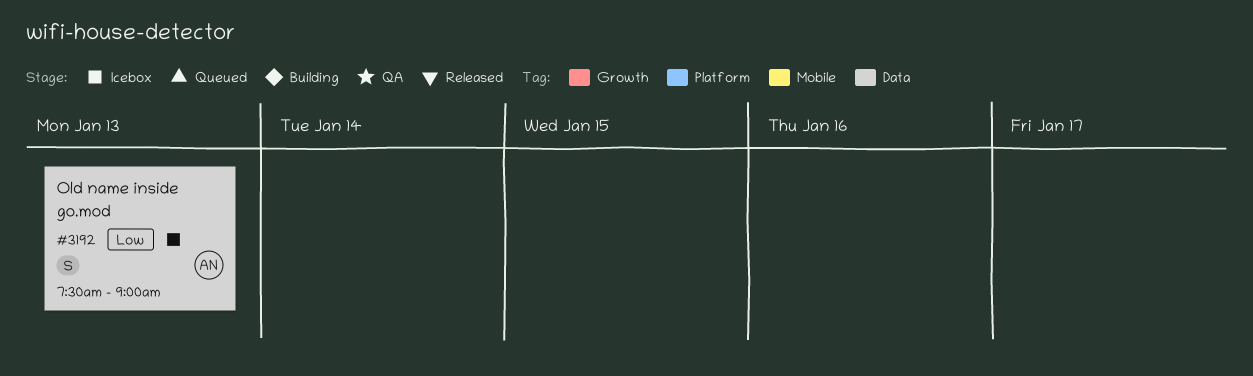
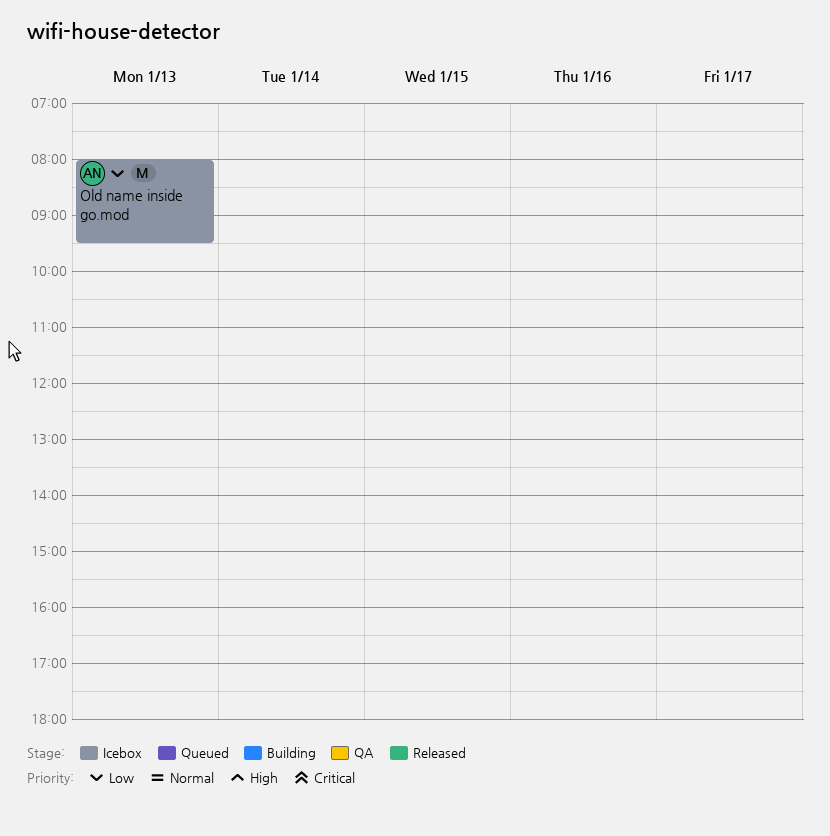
Old name inside go.mod, estimate: S -> M
Old name inside go.mod, begins: 07:30 -> 08:00
Old name inside go.mod, ends: 09:00 -> 09:30

